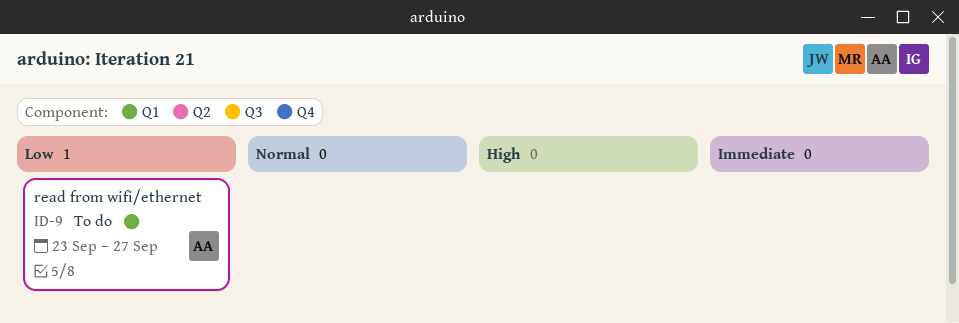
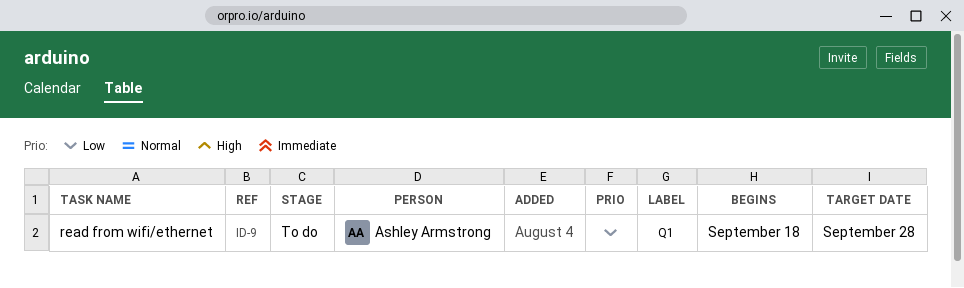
ID-9, start: Sep 23 -> Sep 18
ID-9, due: Sep 27 -> Sep 28

